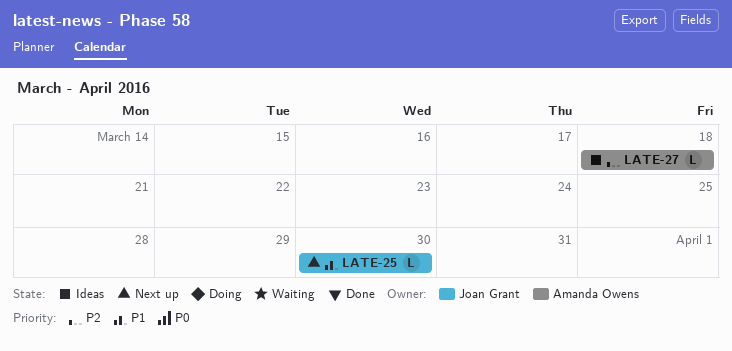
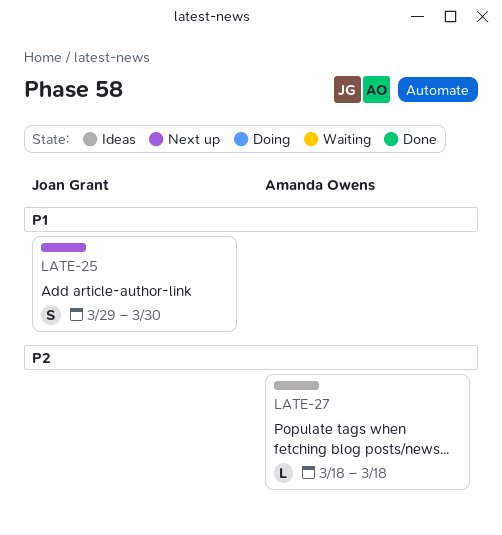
LATE-25, estimate: L -> S
LATE-25, start: Mar 30 -> Mar 29

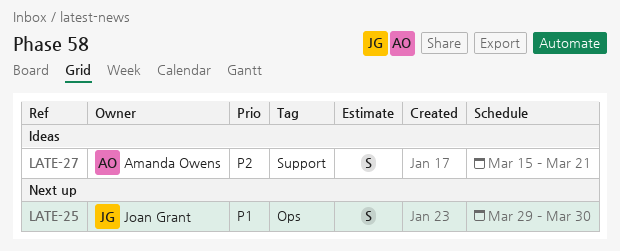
LATE-27, estimate: L -> S
LATE-27, start: Mar 18 -> Mar 15
LATE-27, due: Mar 18 -> Mar 21

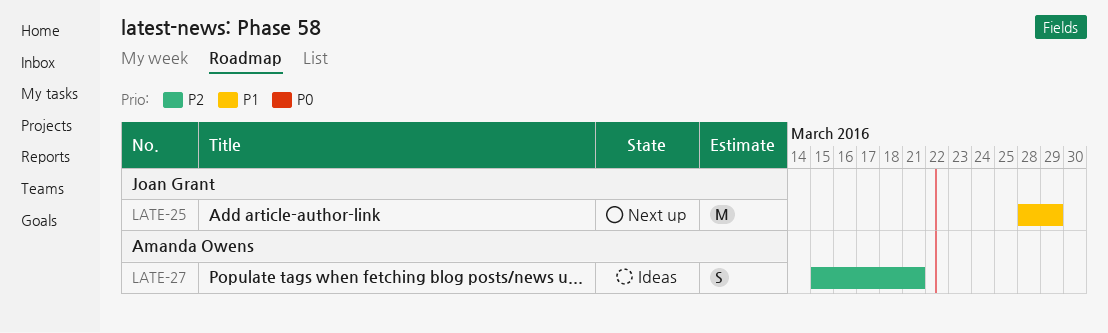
LATE-25, estimate: S -> M
LATE-25, start: Mar 29 -> Mar 28
LATE-25, due: Mar 30 -> Mar 29

